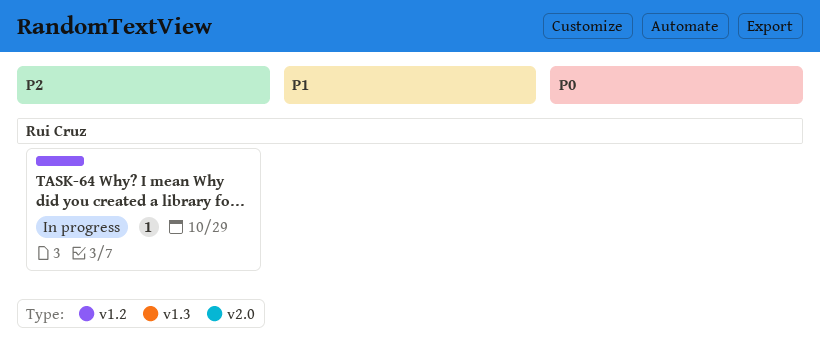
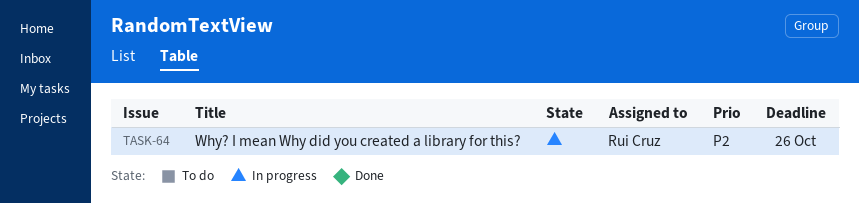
TASK-64, due: Oct 29 -> Oct 26

